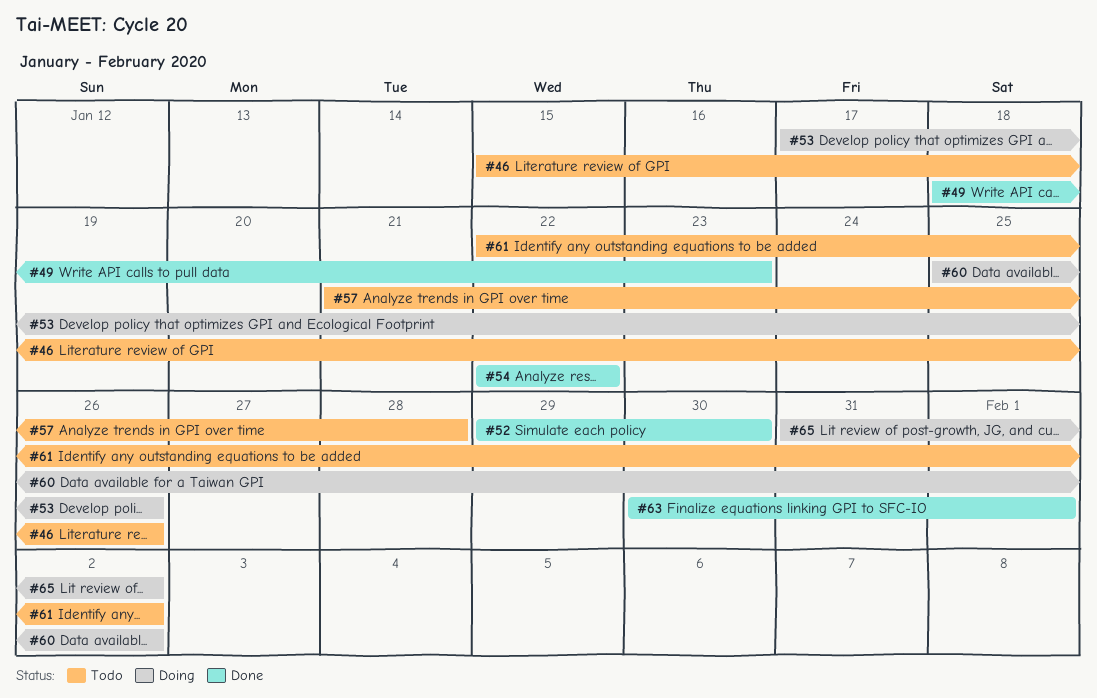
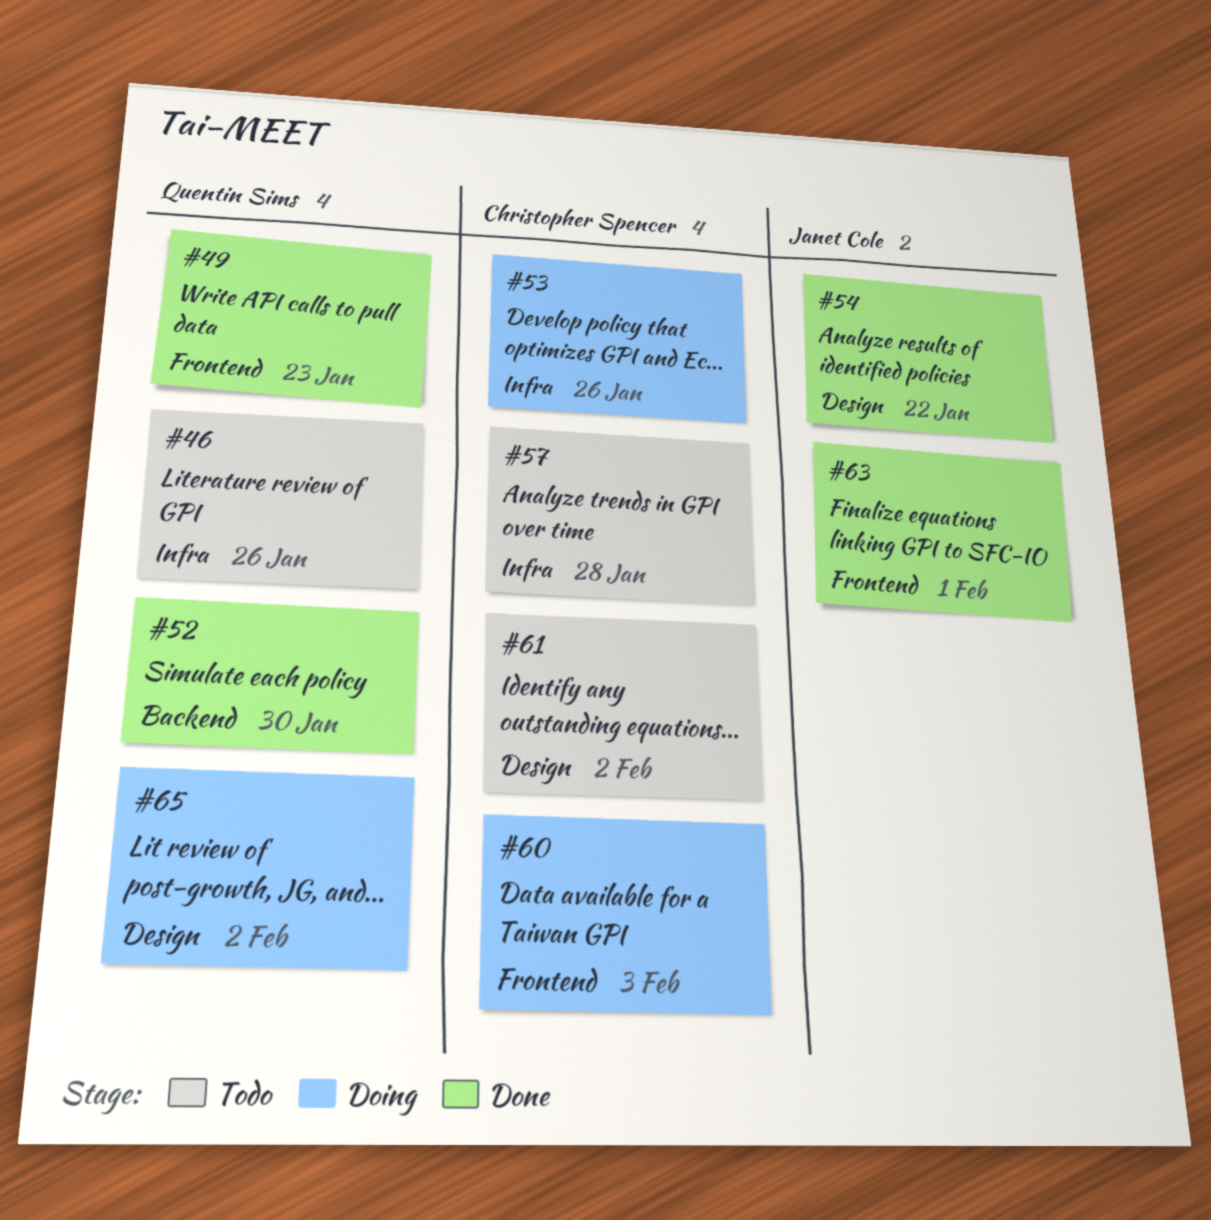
#60, due: Feb 2 -> Feb 3

